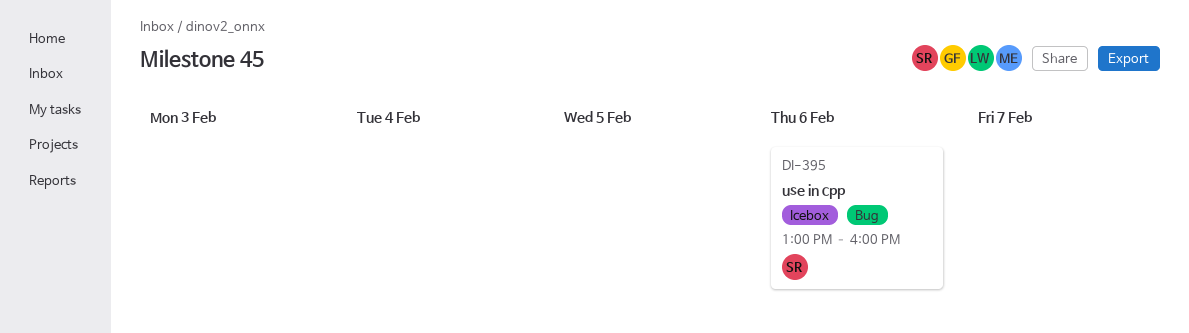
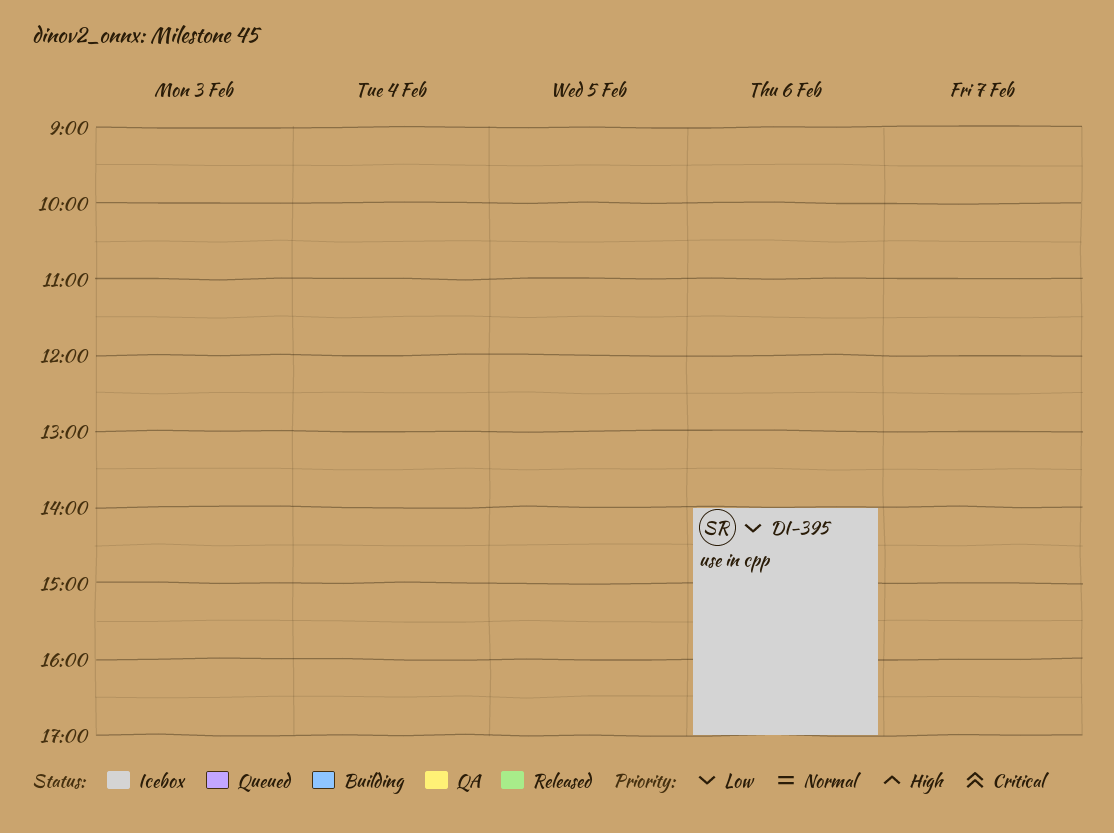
DI-395, begins: 13:00 -> 14:00
DI-395, ends: 16:00 -> 17:00

